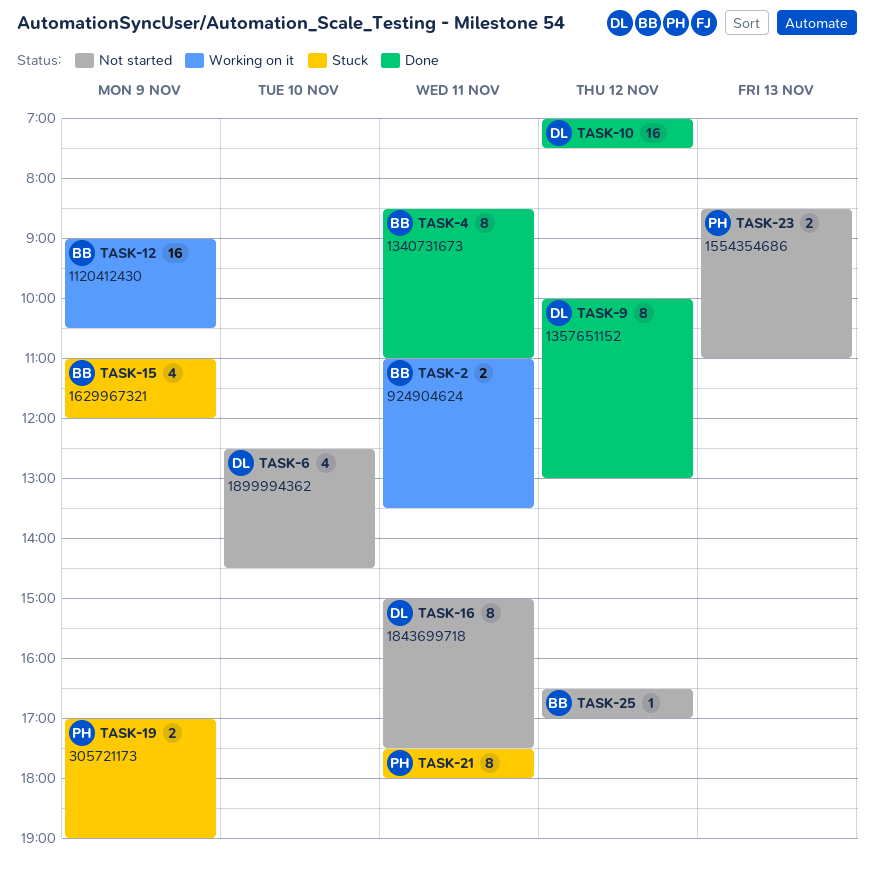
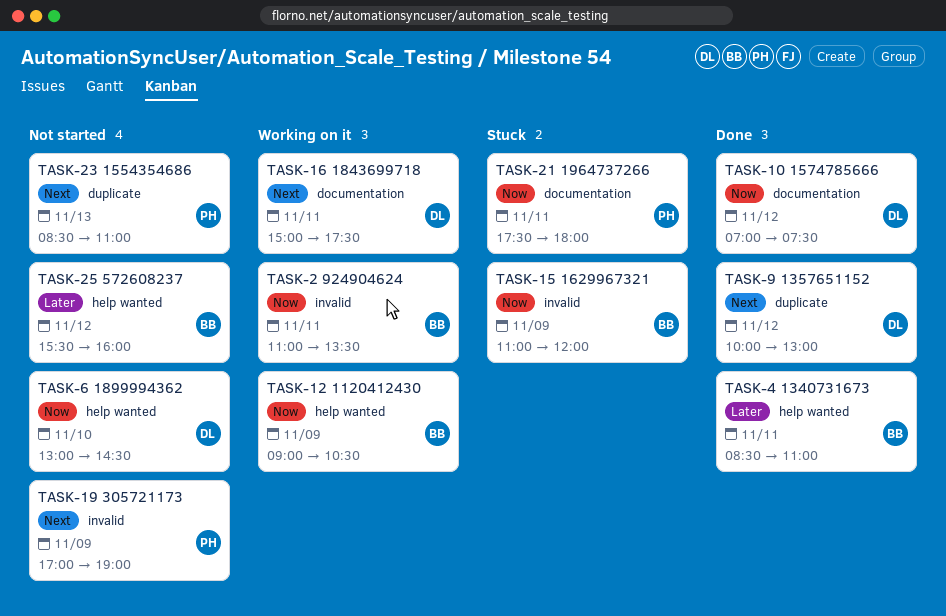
TASK-6, begins: 12:30 -> 13:00
TASK-16, status: Not started -> Working on it
TASK-19, status: Stuck -> Not started
TASK-25, begins: 16:30 -> 15:30
TASK-25, ends: 17:00 -> 16:00

